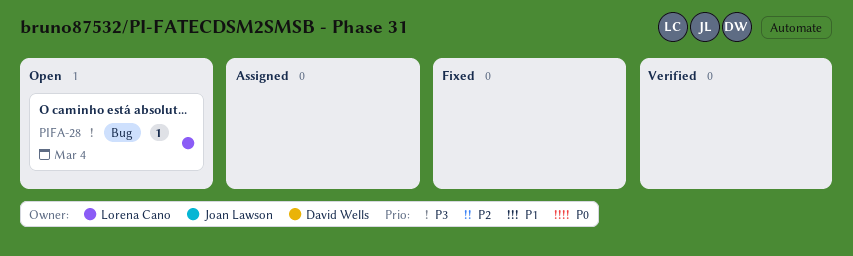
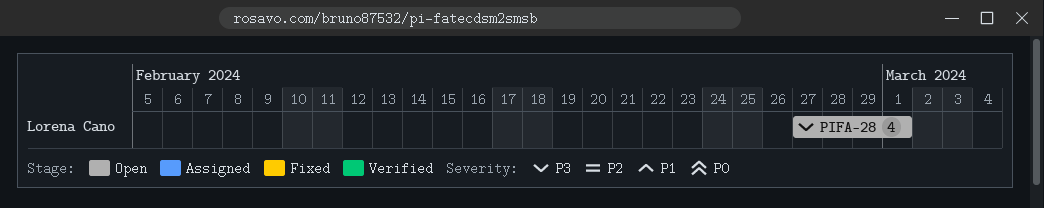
PIFA-28, estimate: 1 -> 4
PIFA-28, due: Mar 4 -> Mar 1

